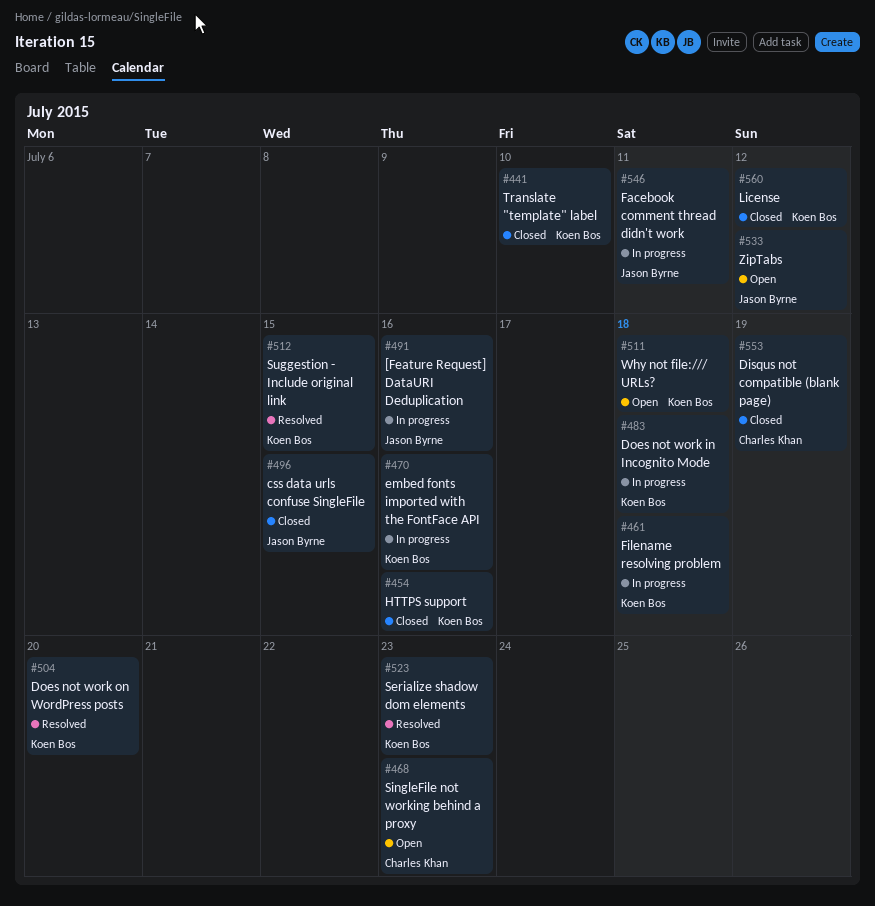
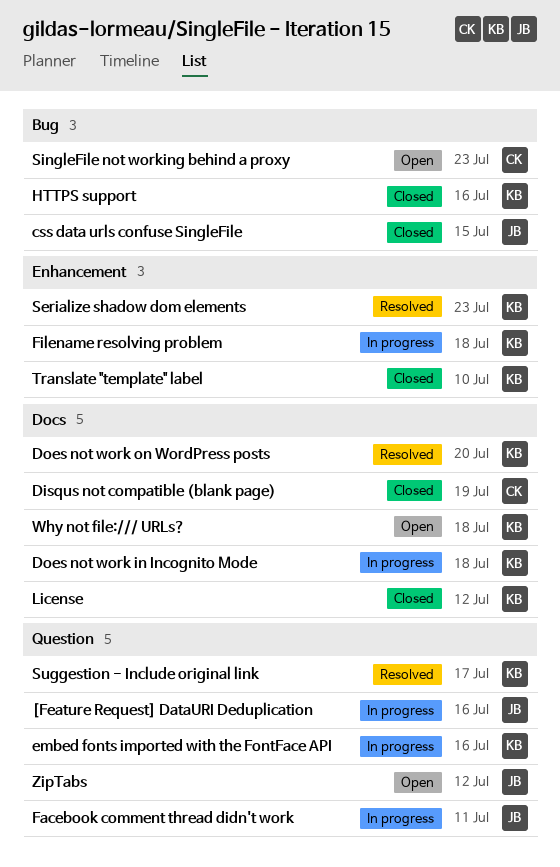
Suggestion - Include original link, due: Jul 15 -> Jul 17

